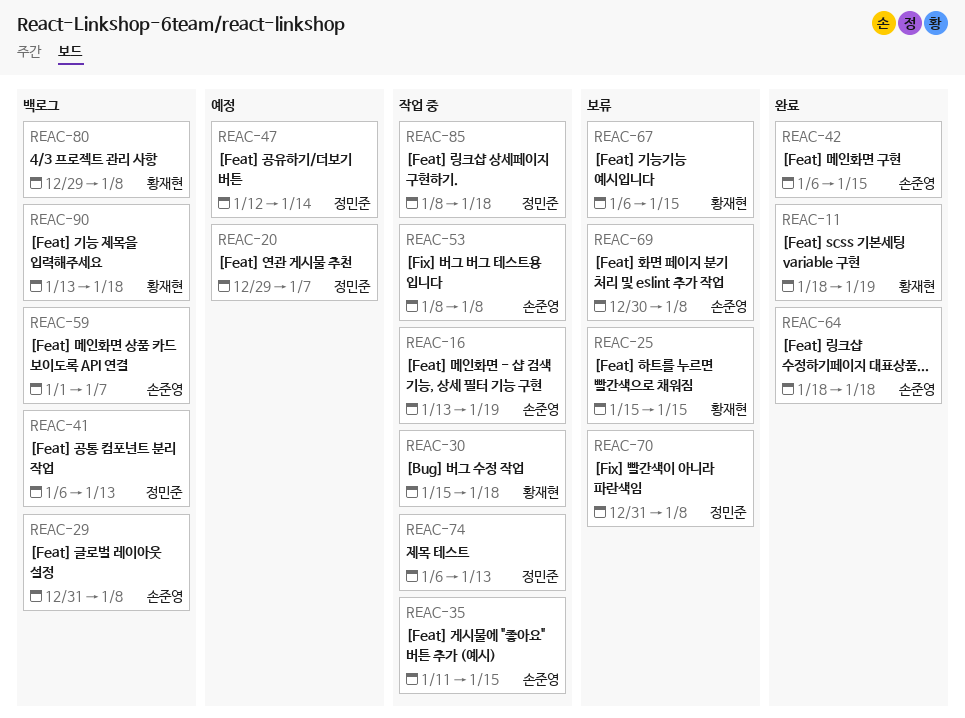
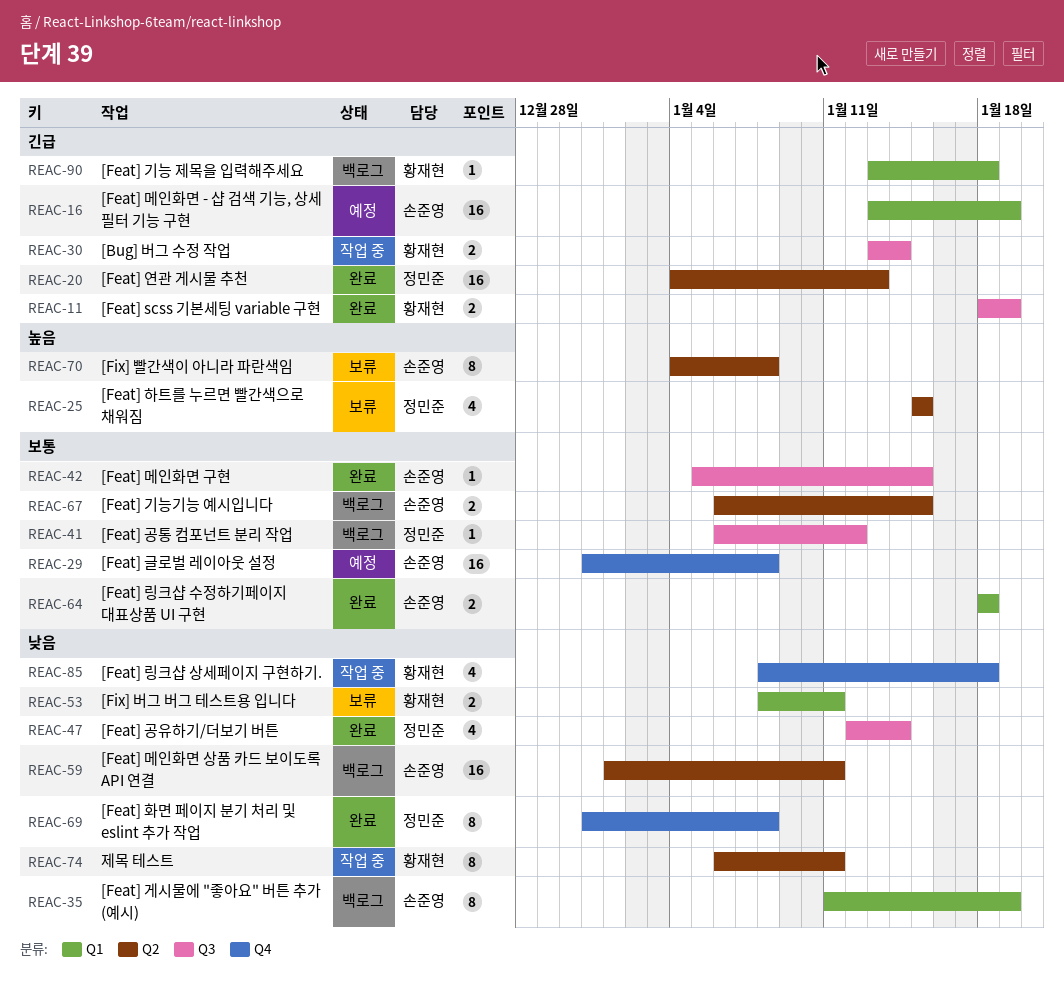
REAC-16, status: 작업 중 -> 예정
REAC-20, status: 예정 -> 완료
REAC-20, start: Dec 29 -> Jan 4
REAC-20, due: Jan 7 -> Jan 13
REAC-25, owner: 황재현 -> 정민준
REAC-29, status: 백로그 -> 예정
REAC-30, start: Jan 15 -> Jan 13
REAC-30, due: Jan 18 -> Jan 14
REAC-35, status: 작업 중 -> 백로그
REAC-35, due: Jan 15 -> Jan 19
REAC-41, due: Jan 13 -> Jan 12
REAC-42, start: Jan 6 -> Jan 5
REAC-47, status: 예정 -> 완료
REAC-53, status: 작업 중 -> 보류
REAC-53, owner: 손준영 -> 황재현
REAC-53, due: Jan 8 -> Jan 11
REAC-59, due: Jan 7 -> Jan 11
REAC-67, status: 보류 -> 백로그
REAC-67, owner: 황재현 -> 손준영
REAC-69, status: 보류 -> 완료
REAC-69, owner: 손준영 -> 정민준
REAC-69, start: Dec 30 -> Dec 31
REAC-70, owner: 정민준 -> 손준영
REAC-70, start: Dec 31 -> Jan 4
REAC-74, owner: 정민준 -> 황재현
REAC-74, due: Jan 13 -> Jan 11
REAC-80: present -> none
REAC-85, owner: 정민준 -> 황재현

